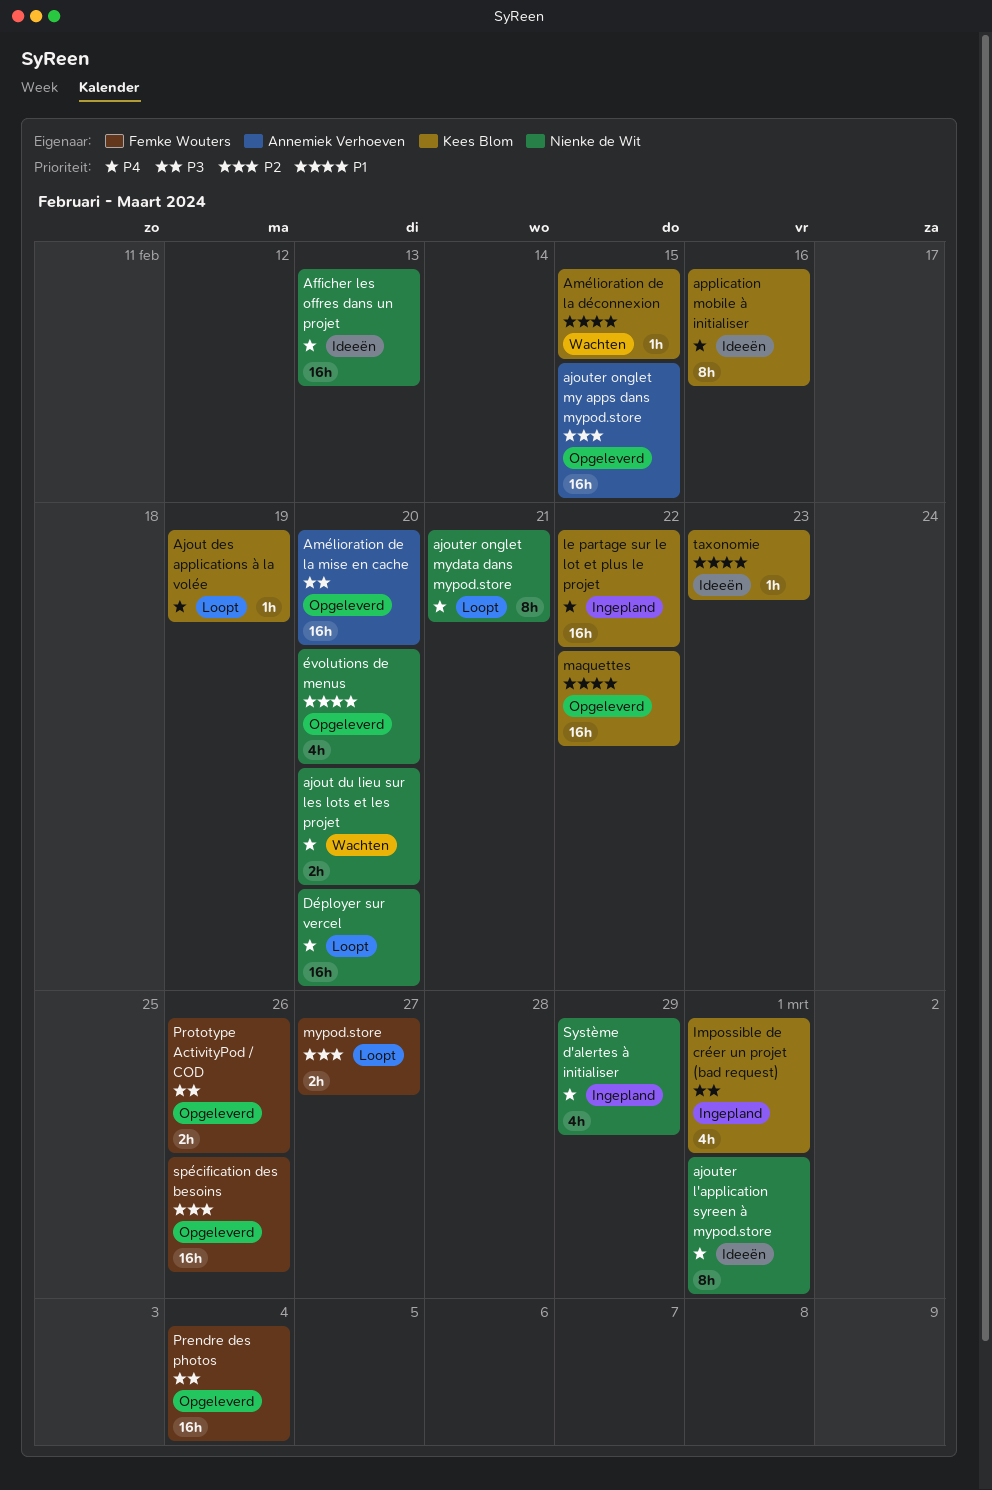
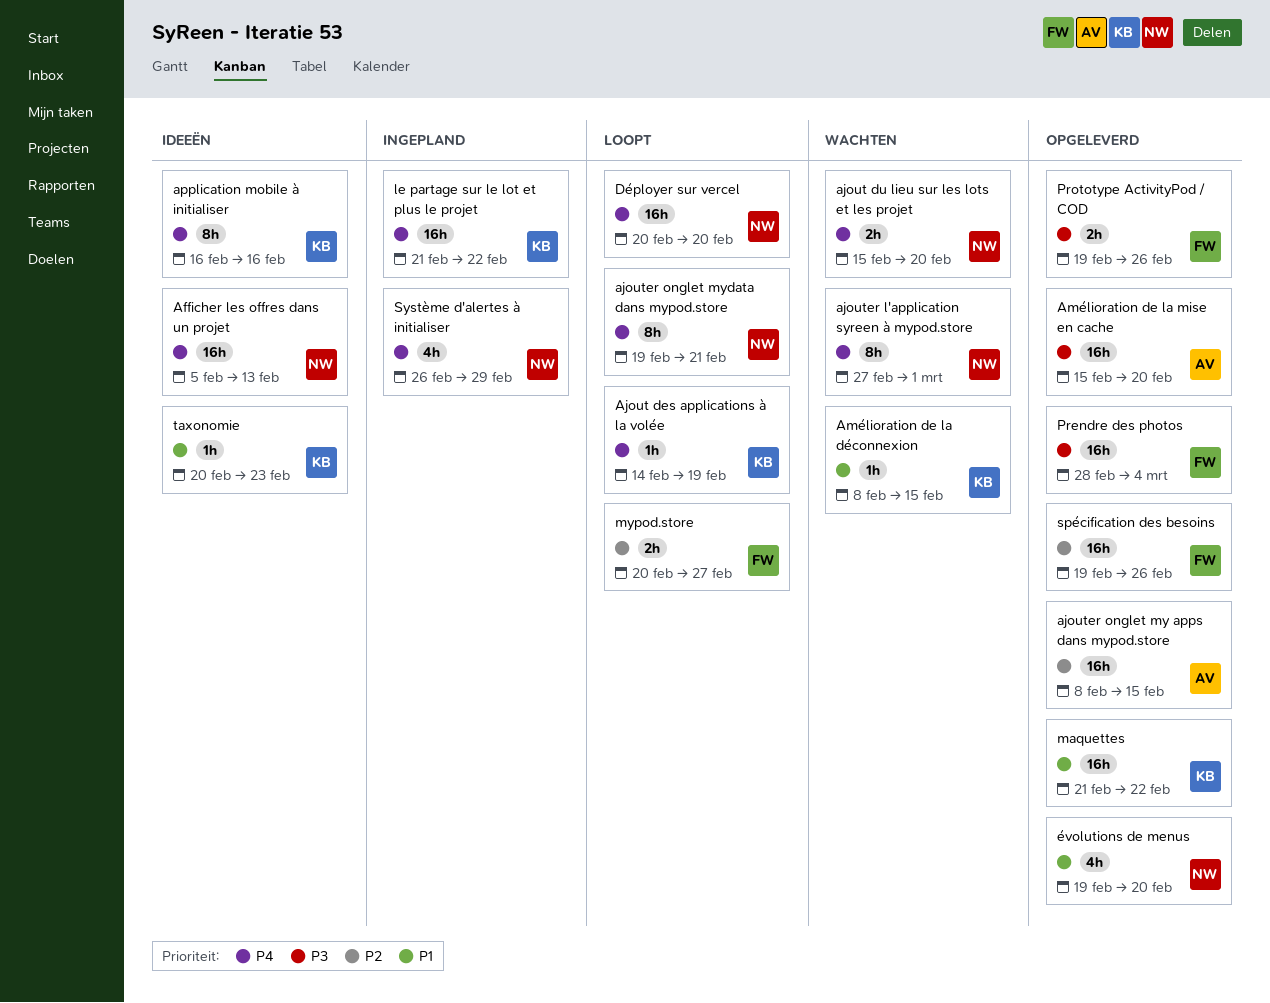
ajouter l'application syreen à mypod.store, status: Ideeën -> Wachten
Impossible de créer un projet (bad request): present -> none

